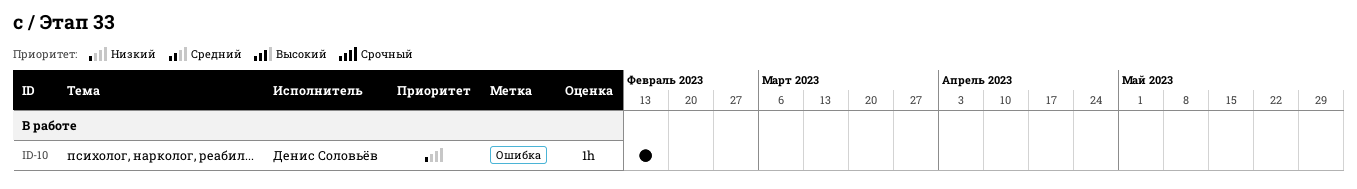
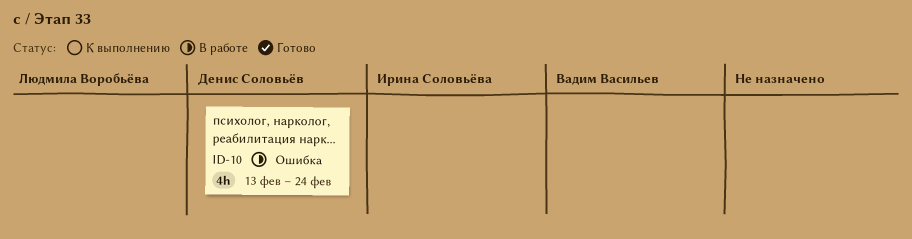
ID-10, estimate: 1h -> 4h
ID-10, due: Feb 17 -> Feb 24

